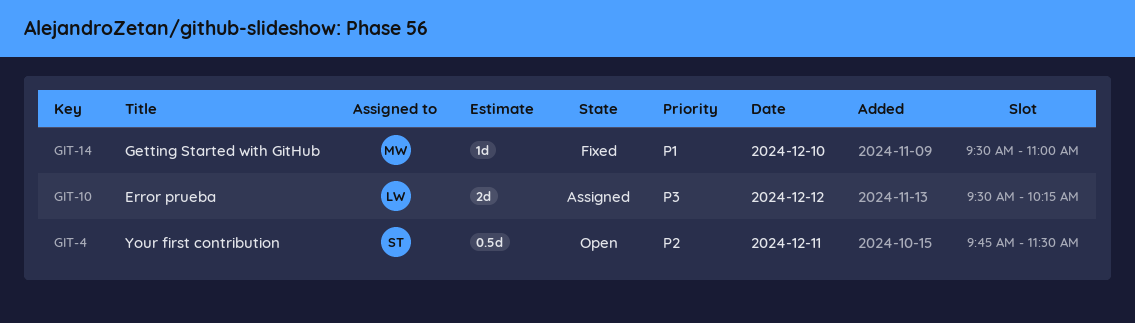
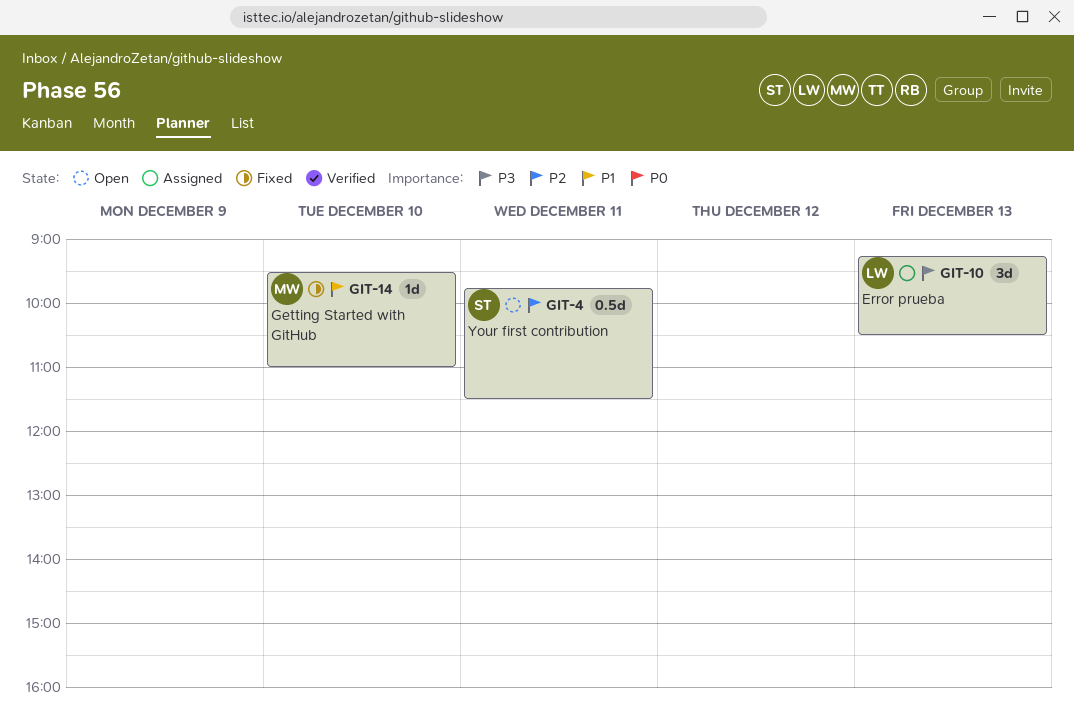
GIT-10, estimate: 2d -> 3d
GIT-10, day: Dec 12 -> Dec 13
GIT-10, begins: 09:30 -> 09:15
GIT-10, ends: 10:15 -> 10:30

